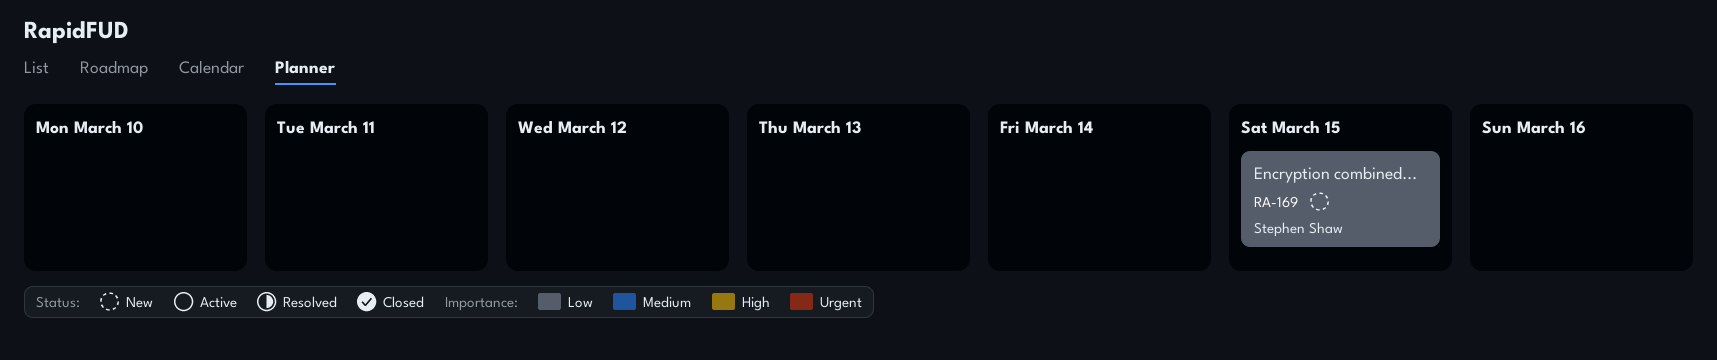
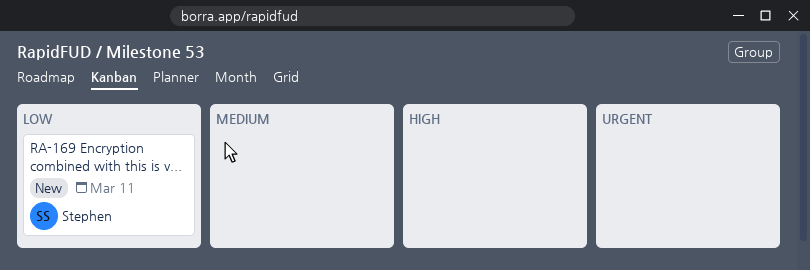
RA-169, due: Mar 15 -> Mar 11

